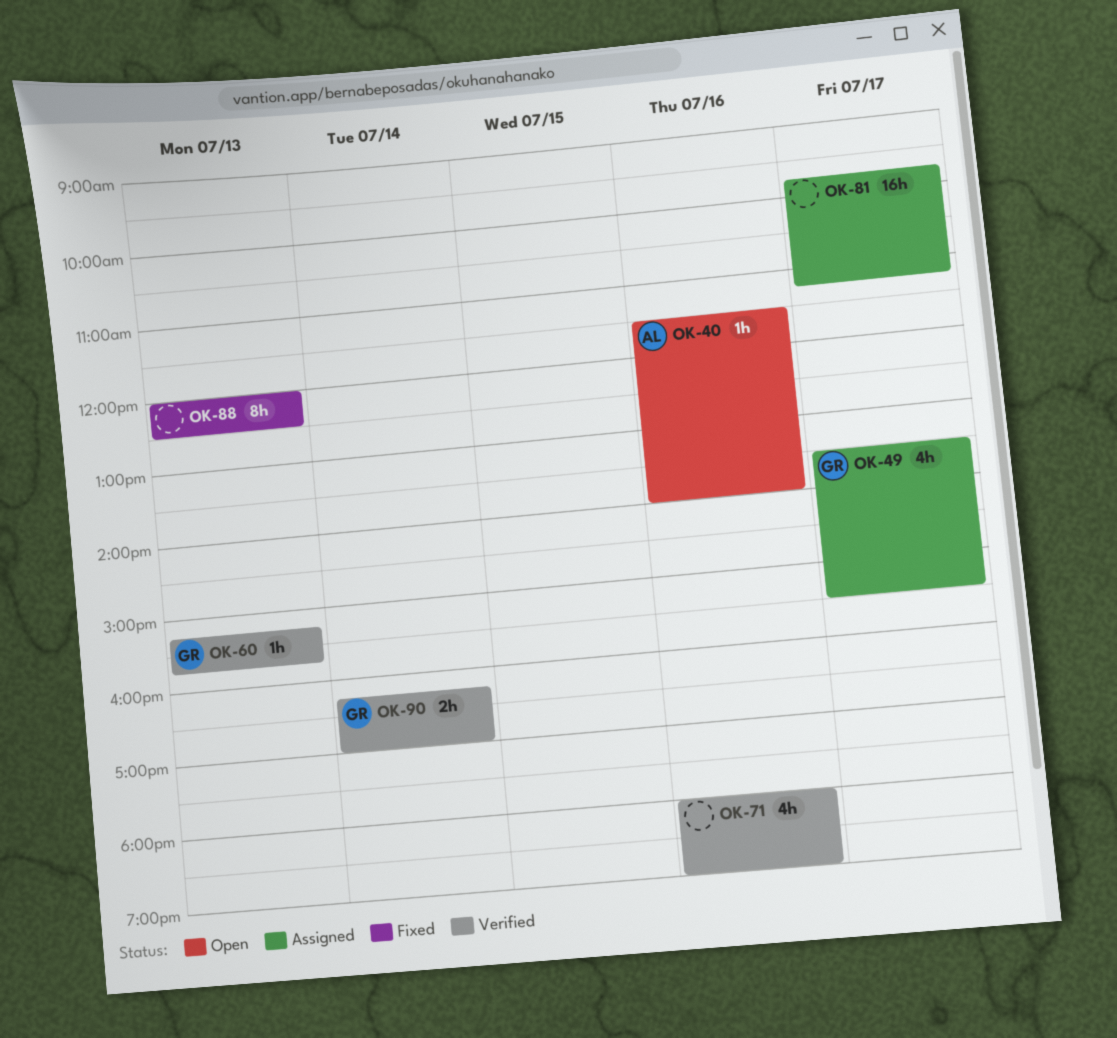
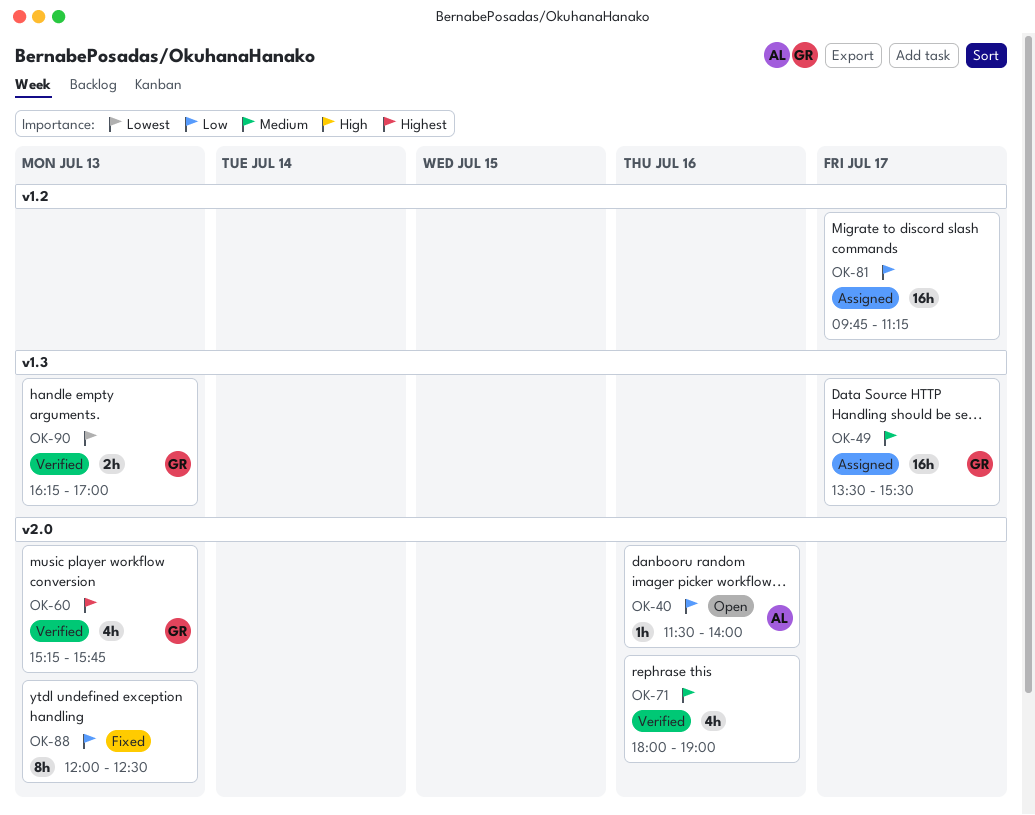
OK-49, estimate: 4h -> 16h
OK-60, estimate: 1h -> 4h
OK-90, day: Jul 14 -> Jul 13

